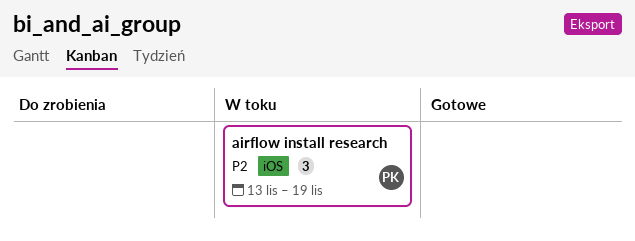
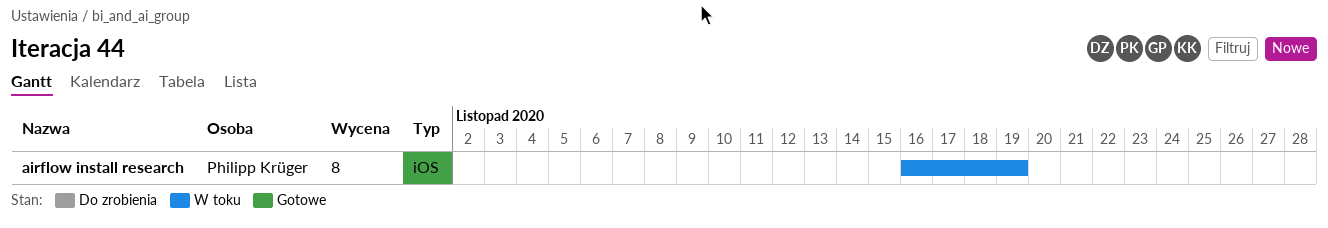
airflow install research, estimate: 3 -> 8
airflow install research, start: Nov 13 -> Nov 16

